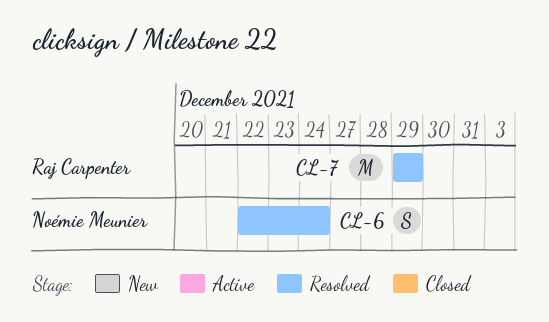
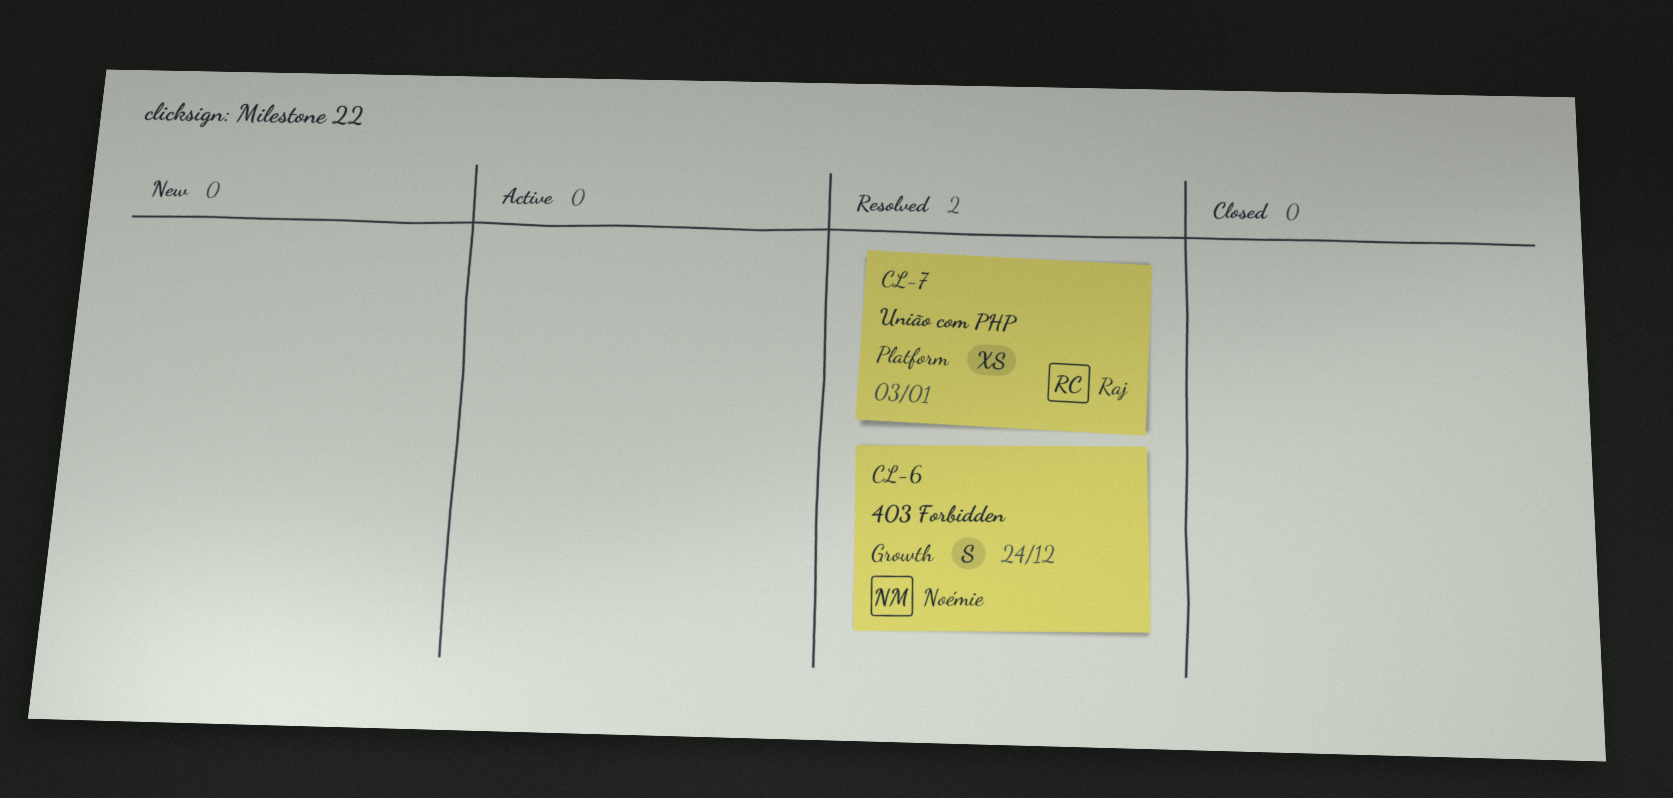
CL-7, estimate: M -> XS
CL-7, due: Dec 29 -> Jan 3

